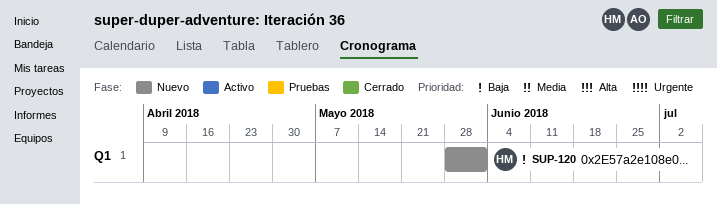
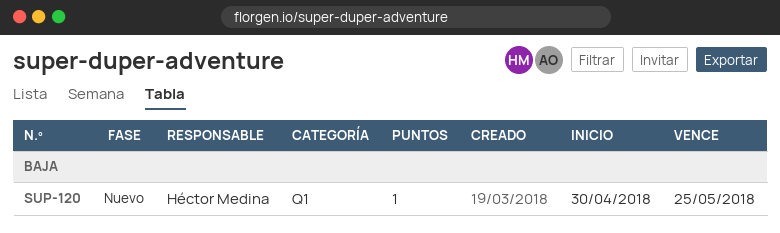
SUP-120, start: May 28 -> Apr 30
SUP-120, due: Jun 1 -> May 25

